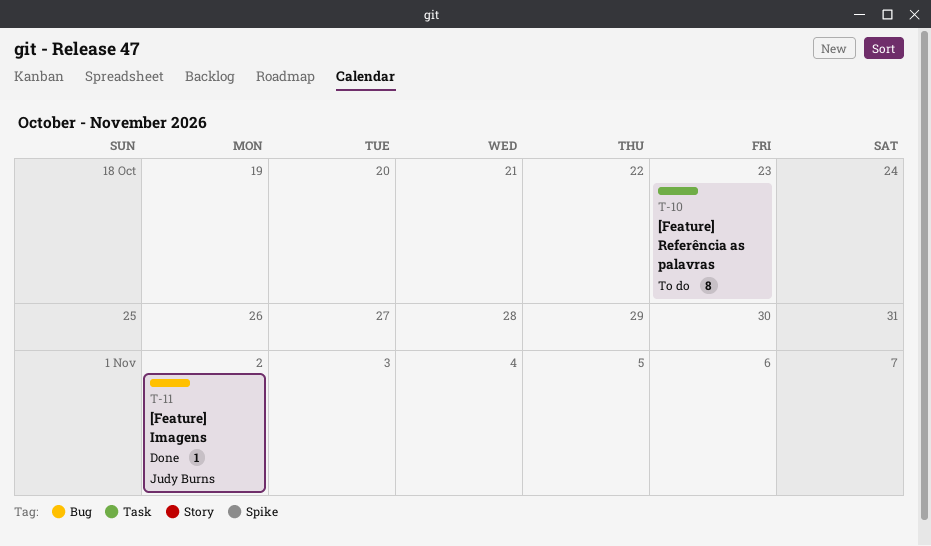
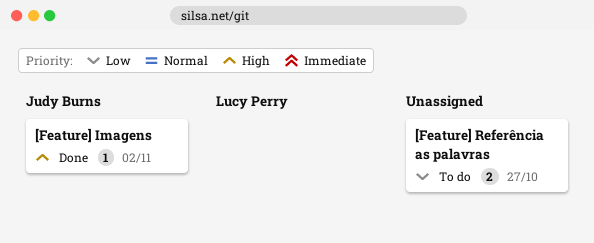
[Feature] Referência as palavras, estimate: 8 -> 2
[Feature] Referência as palavras, due: Oct 23 -> Oct 27

